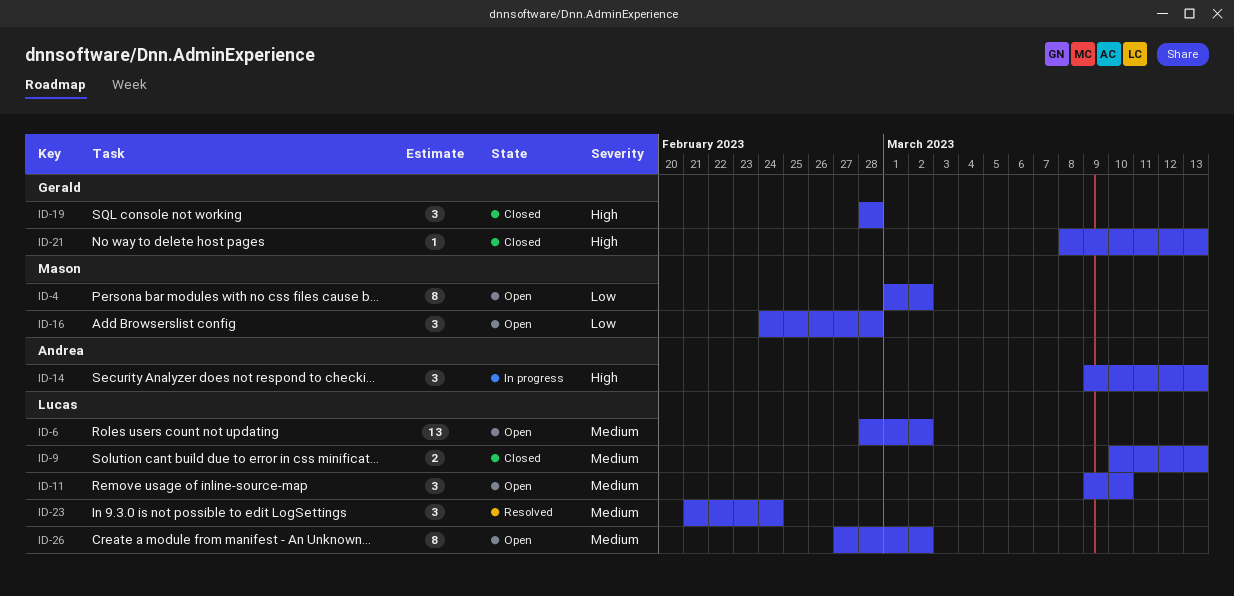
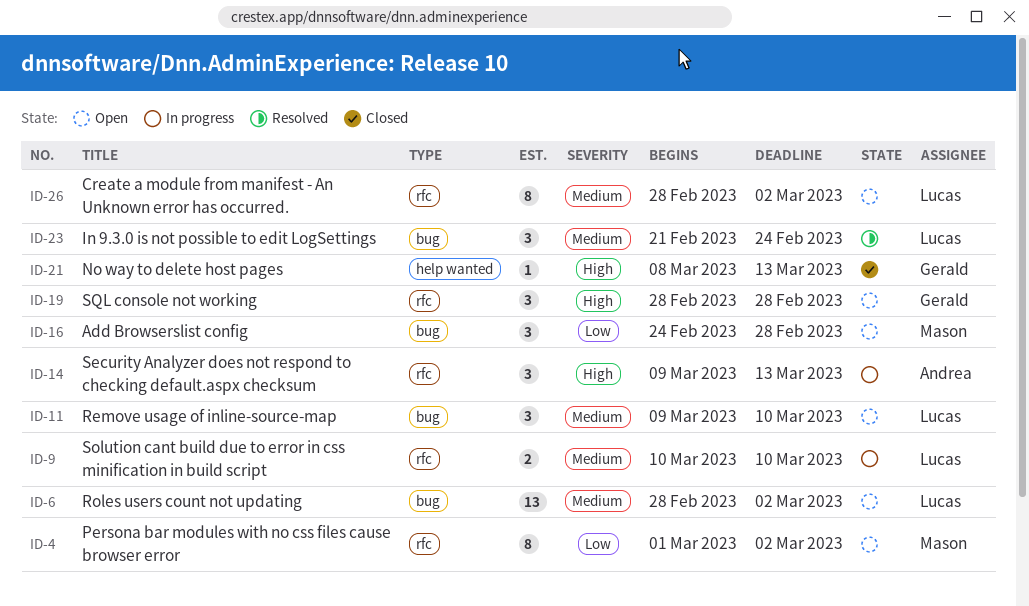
ID-9, status: Closed -> In progress
ID-9, due: Mar 13 -> Mar 10
ID-19, status: Closed -> Open
ID-26, start: Feb 27 -> Feb 28

